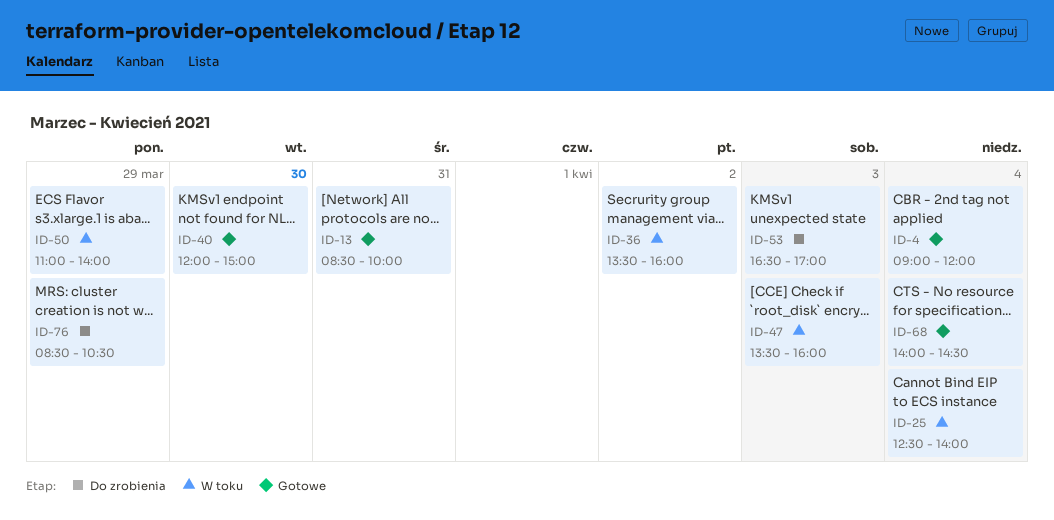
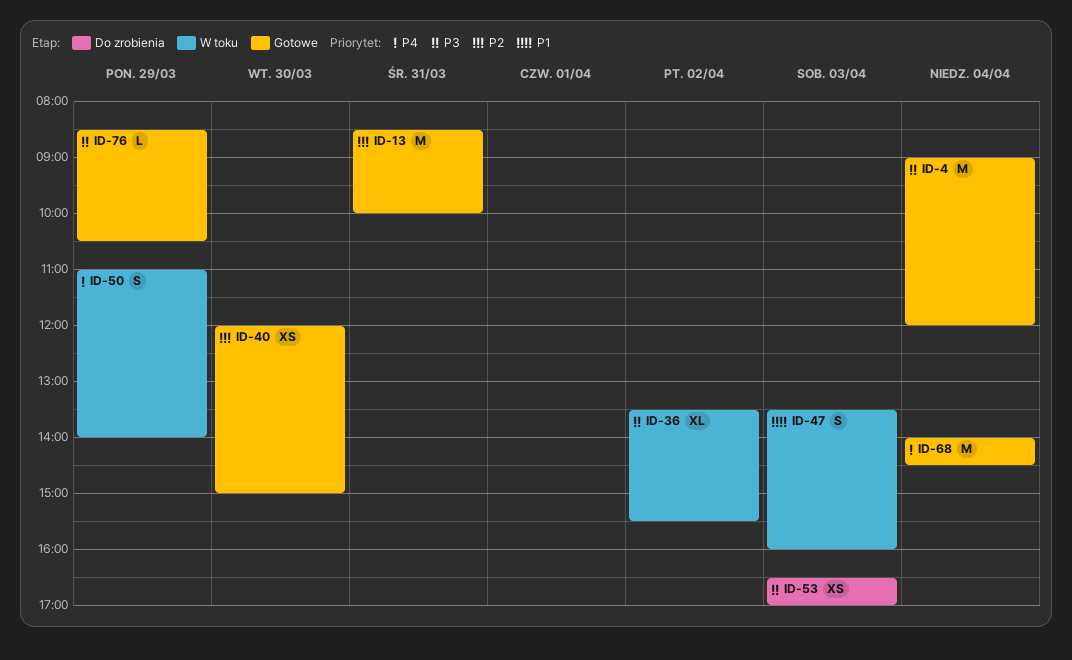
ID-25: present -> none
ID-36, ends: 16:00 -> 15:30
ID-76, status: Do zrobienia -> Gotowe

